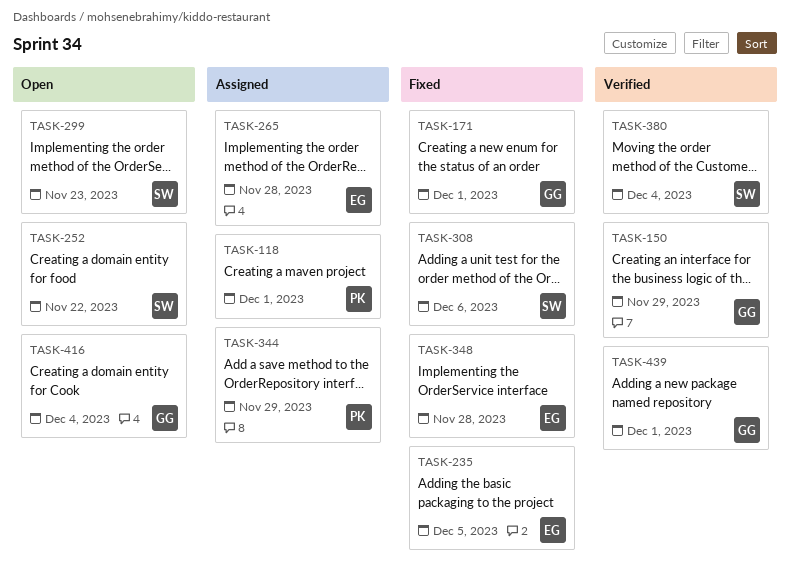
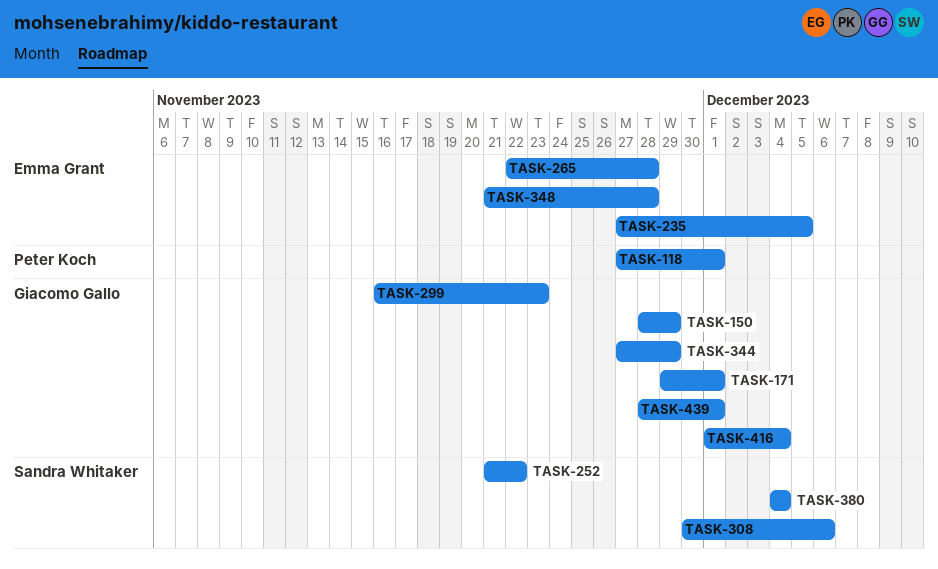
TASK-299, owner: Sandra Whitaker -> Giacomo Gallo
TASK-344, owner: Peter Koch -> Giacomo Gallo

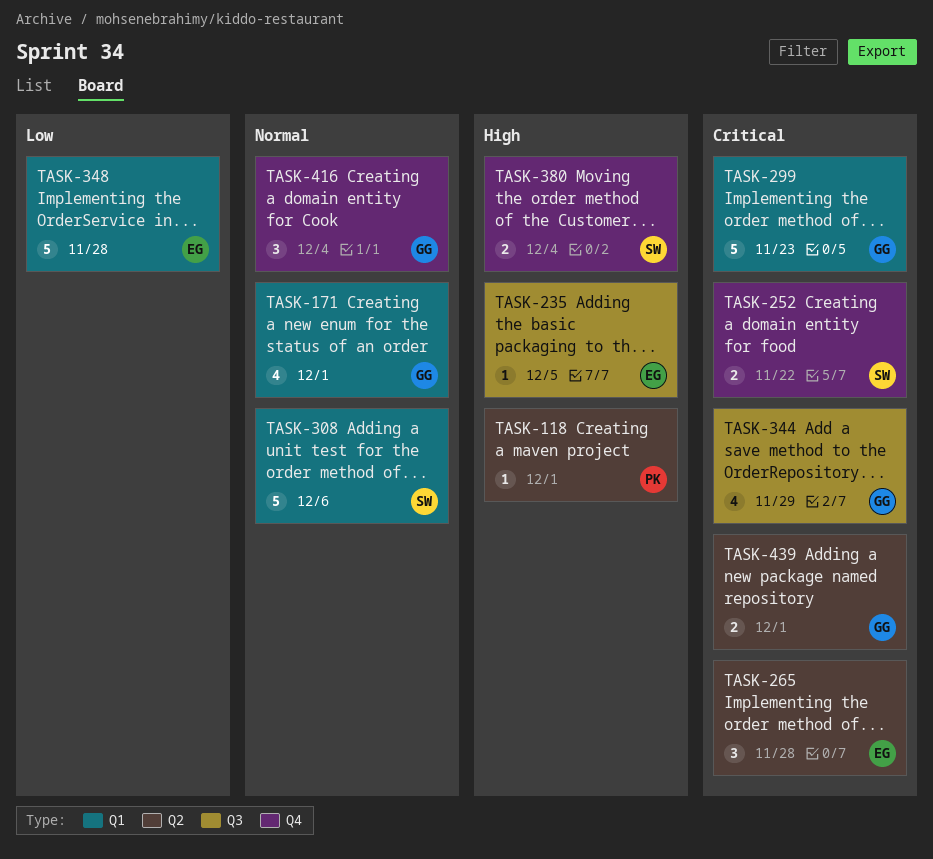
TASK-150: present -> none

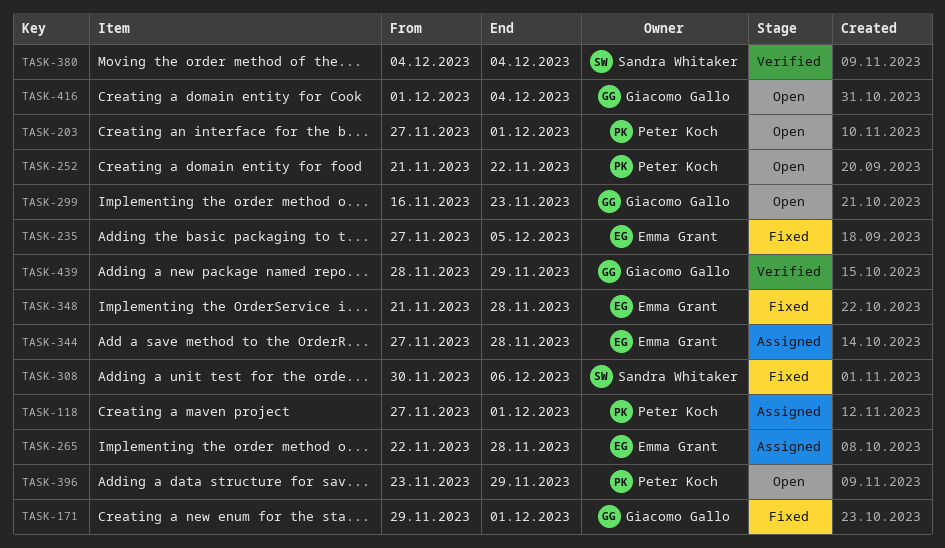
TASK-203: none -> present
TASK-252, owner: Sandra Whitaker -> Peter Koch
TASK-344, owner: Giacomo Gallo -> Emma Grant
TASK-344, due: Nov 29 -> Nov 28
TASK-396: none -> present
TASK-439, due: Dec 1 -> Nov 29

